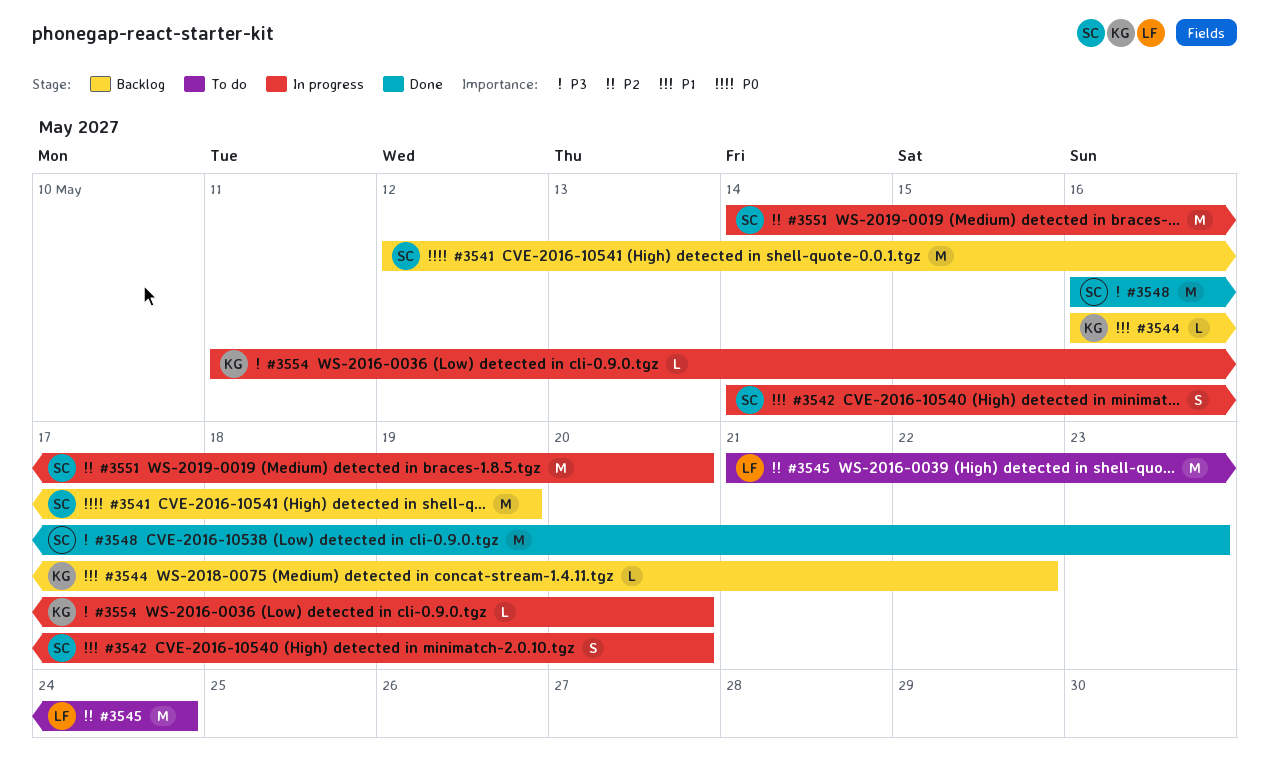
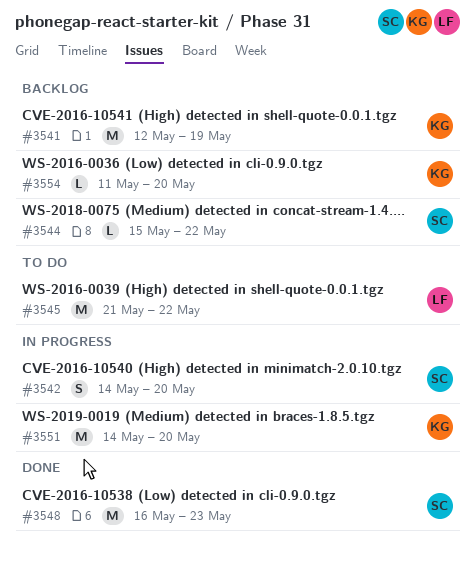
#3541, owner: SC -> KG
#3544, owner: KG -> SC
#3544, start: May 16 -> May 15
#3545, due: May 24 -> May 22
#3551, owner: SC -> KG
#3554, status: In progress -> Backlog

